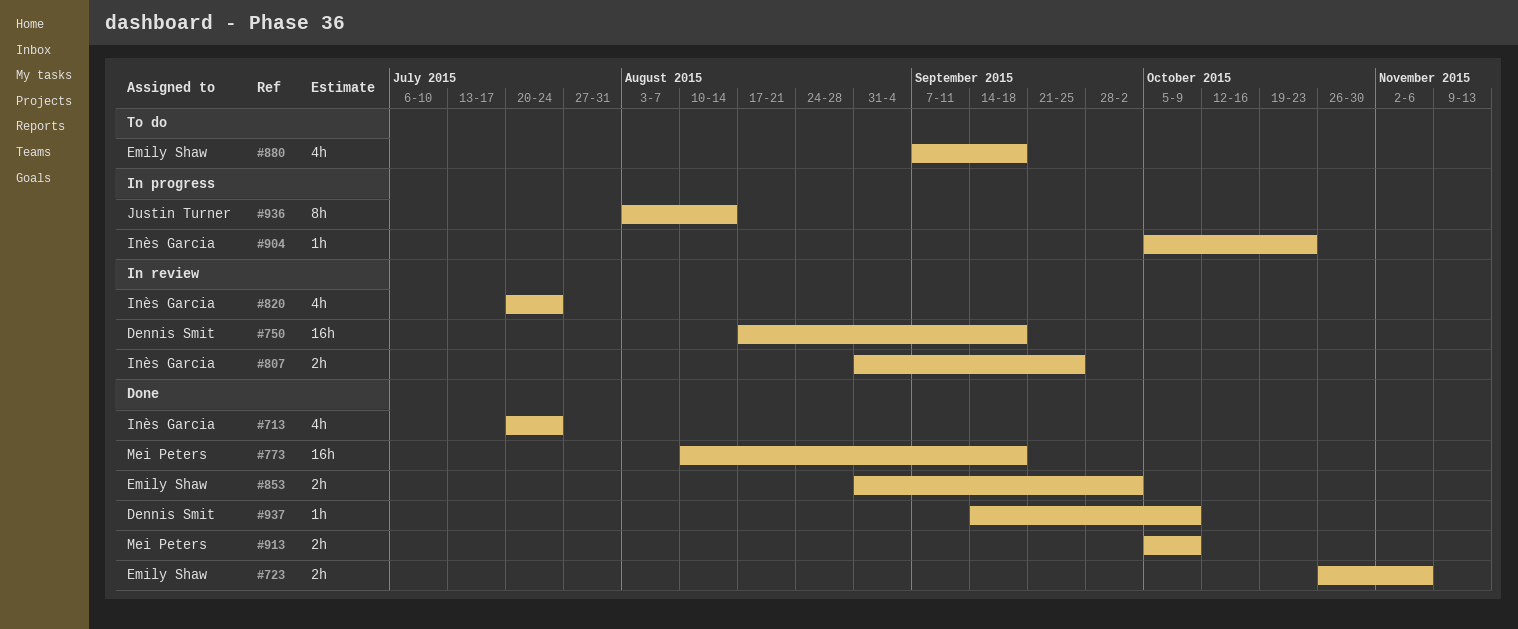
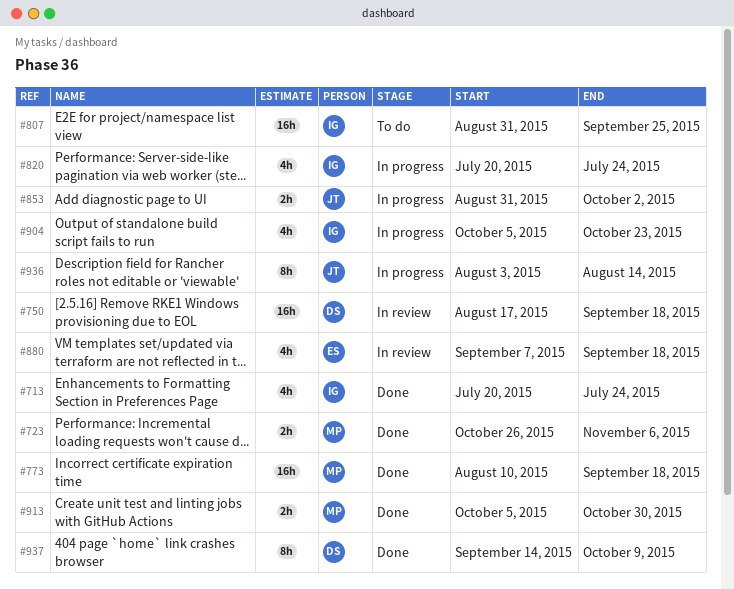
#723, owner: Emily Shaw -> Mei Peters
#807, status: In review -> To do
#807, estimate: 2h -> 16h
#820, status: In review -> In progress
#853, status: Done -> In progress
#853, owner: Emily Shaw -> Justin Turner
#880, status: To do -> In review
#904, estimate: 1h -> 4h
#913, due: Oct 9 -> Oct 30
#937, estimate: 1h -> 8h

